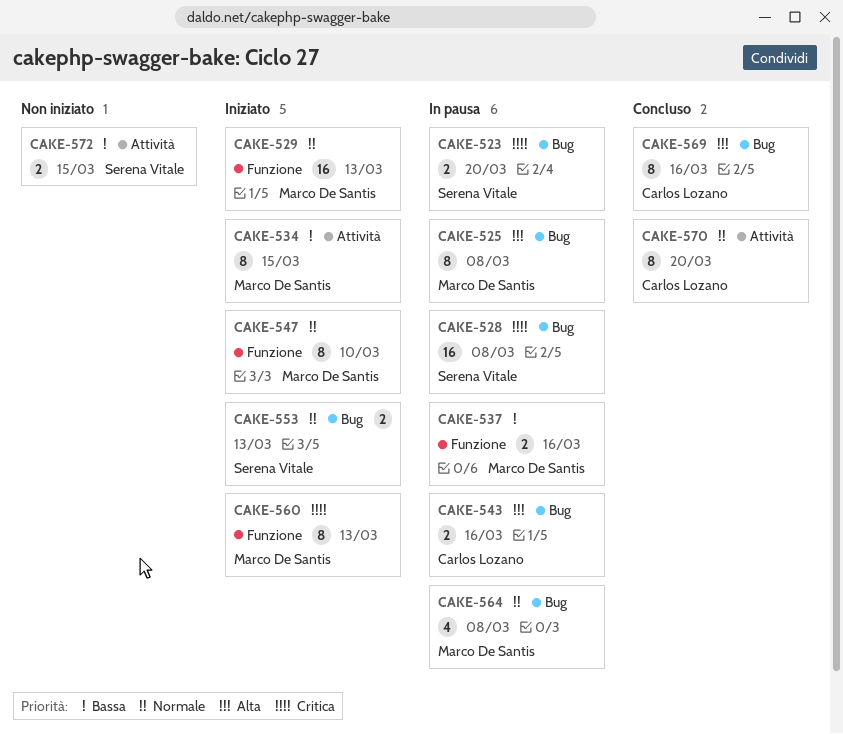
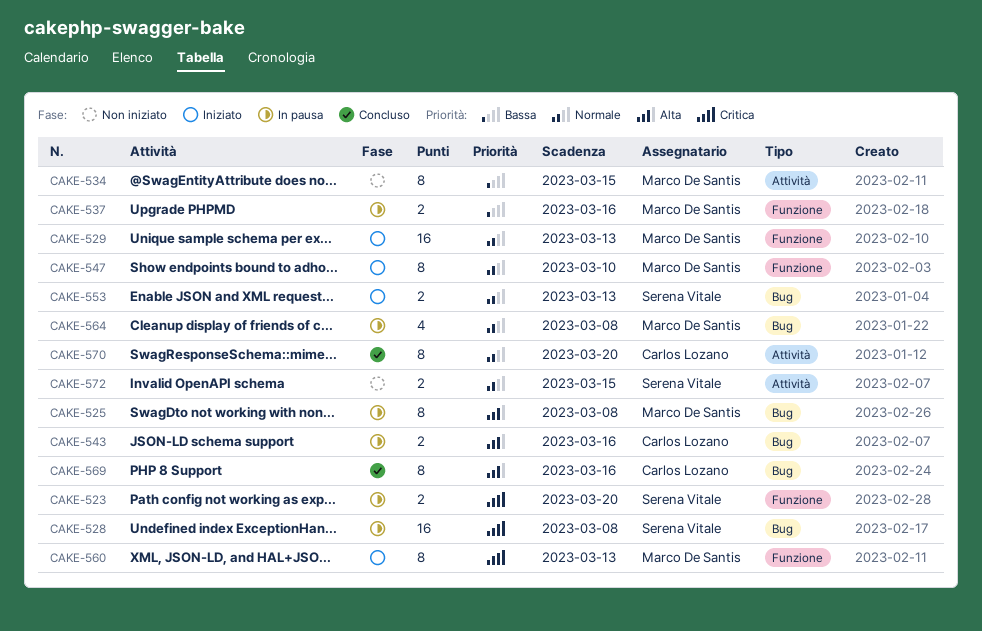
CAKE-523, label: Bug -> Funzione
CAKE-534, status: Iniziato -> Non iniziato
CAKE-572, priority: Bassa -> Normale

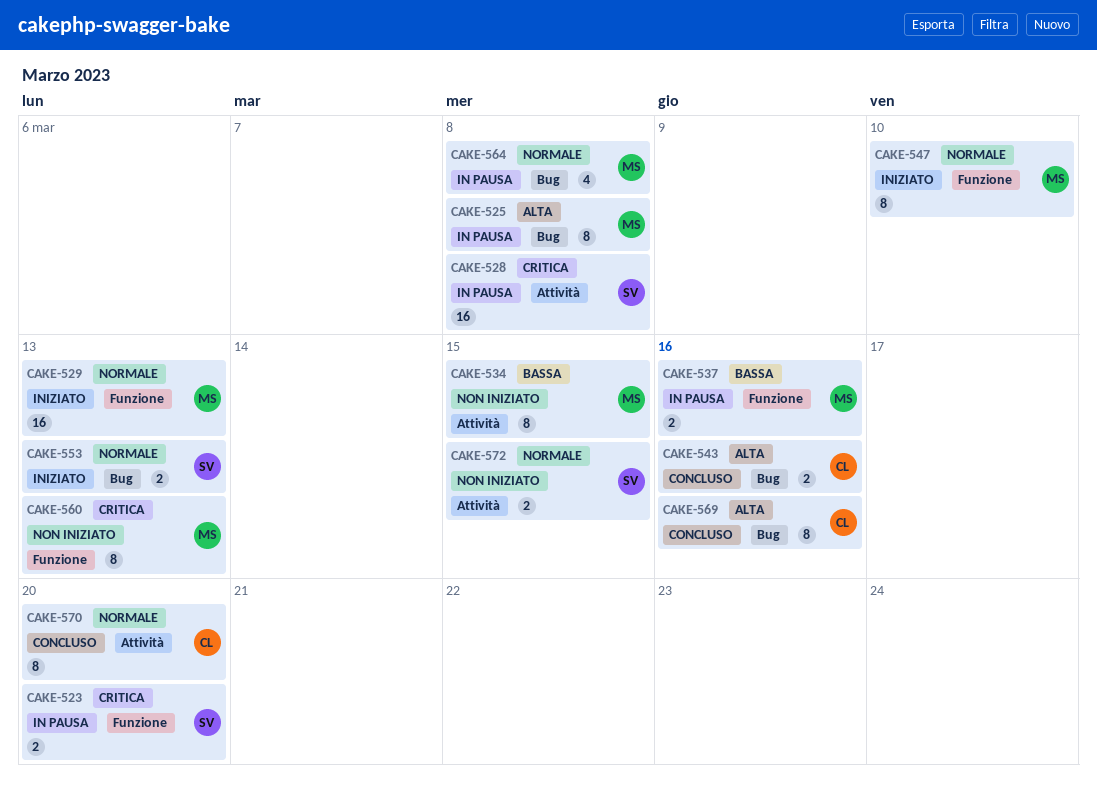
CAKE-528, label: Bug -> Attività
CAKE-543, status: In pausa -> Concluso
CAKE-560, status: Iniziato -> Non iniziato

